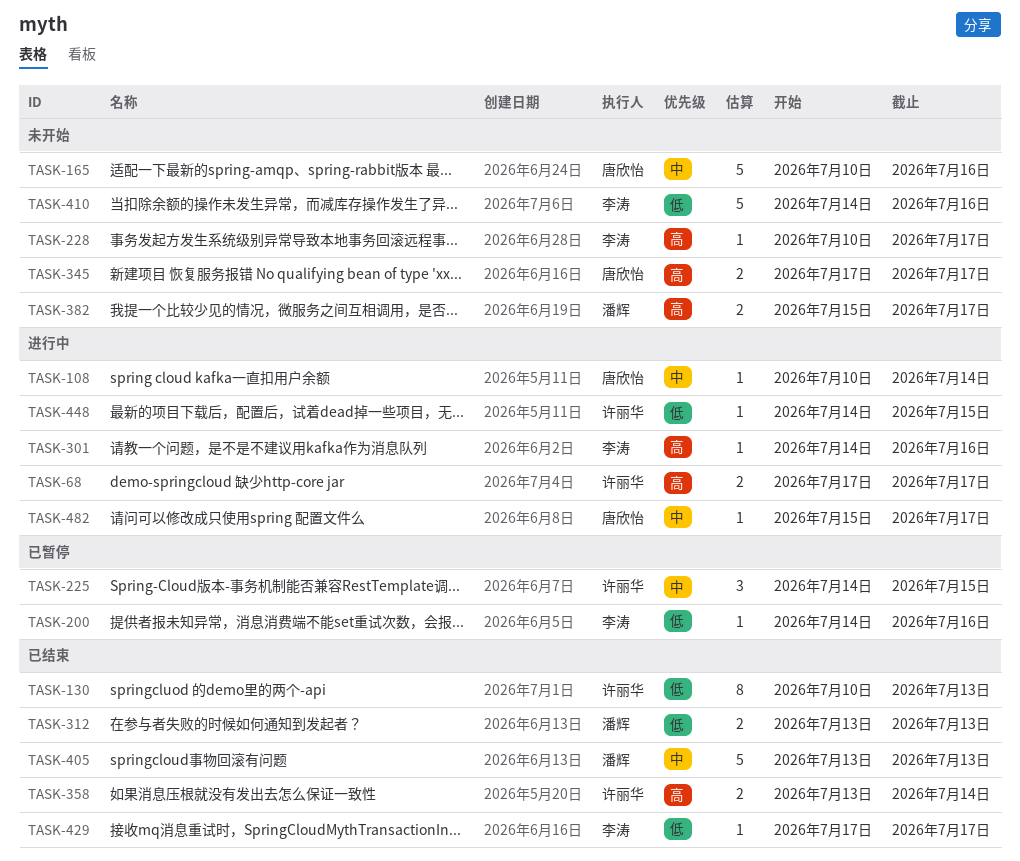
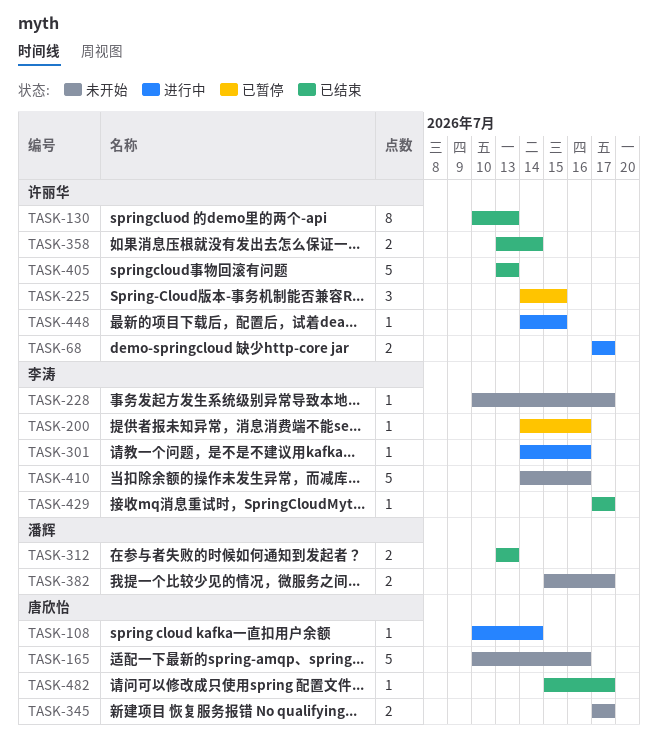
TASK-405, owner: 潘辉 -> 许丽华
TASK-482, status: 进行中 -> 已结束

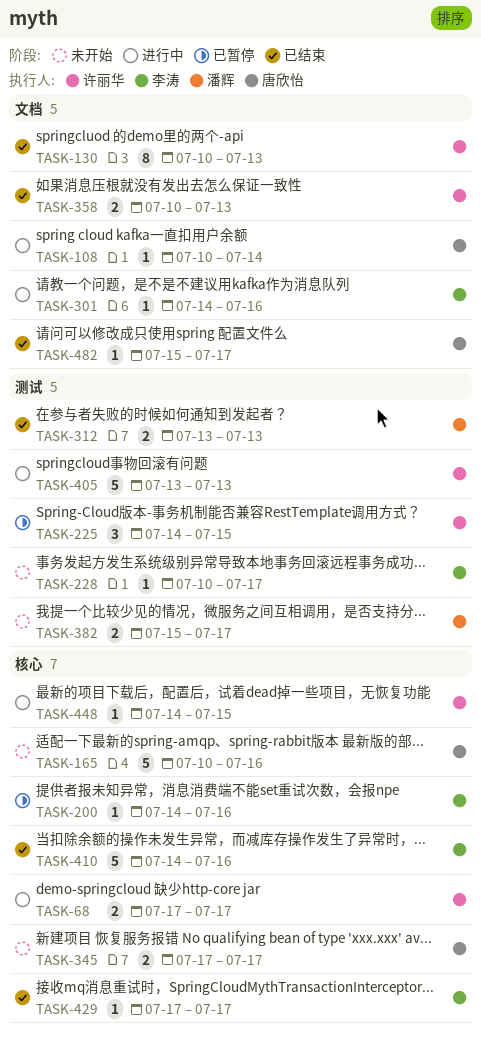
TASK-358, start: Jul 13 -> Jul 10
TASK-358, due: Jul 14 -> Jul 13
TASK-405, status: 已结束 -> 进行中
TASK-410, status: 未开始 -> 已结束

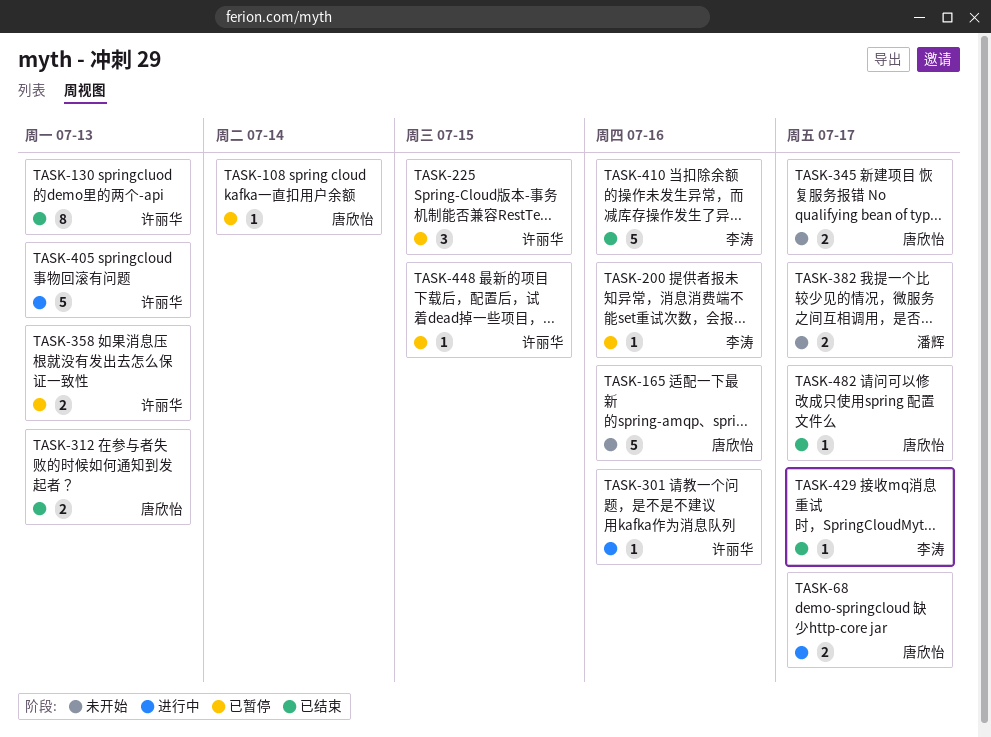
TASK-68, owner: 许丽华 -> 唐欣怡
TASK-108, status: 进行中 -> 已暂停
TASK-228: present -> none
TASK-301, owner: 李涛 -> 许丽华
TASK-312, owner: 潘辉 -> 唐欣怡
TASK-358, status: 已结束 -> 已暂停
TASK-448, status: 进行中 -> 已暂停

